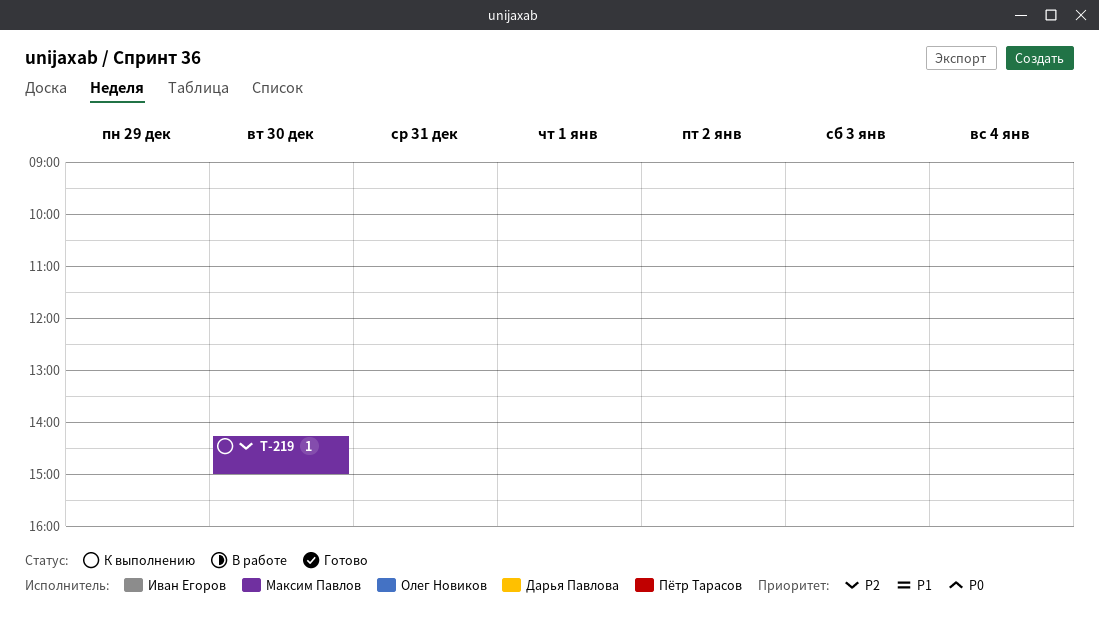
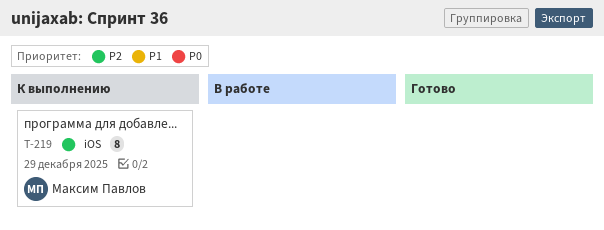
T-219, estimate: 1 -> 8
T-219, day: Dec 30 -> Dec 29

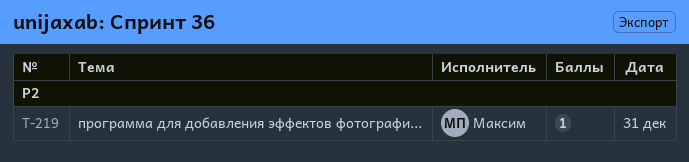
T-219, estimate: 8 -> 1
T-219, day: Dec 29 -> Dec 31

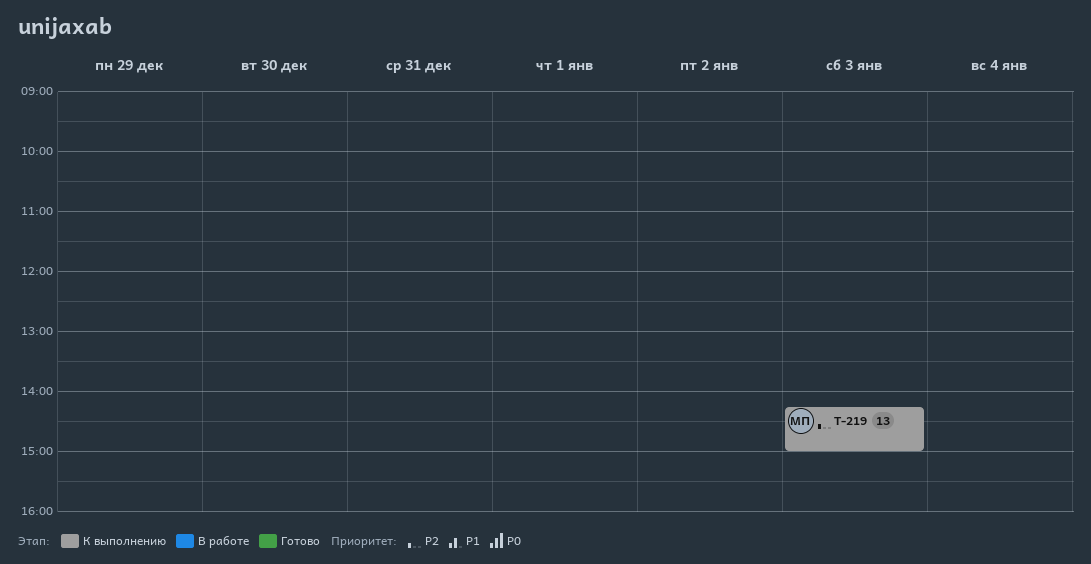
T-219, estimate: 1 -> 13
T-219, day: Dec 31 -> Jan 3

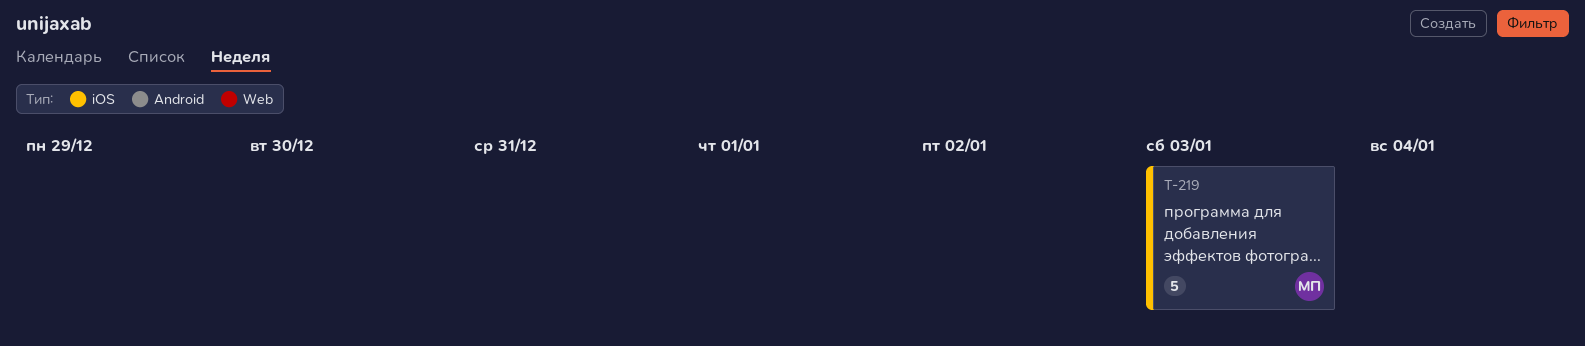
T-219, estimate: 13 -> 5

